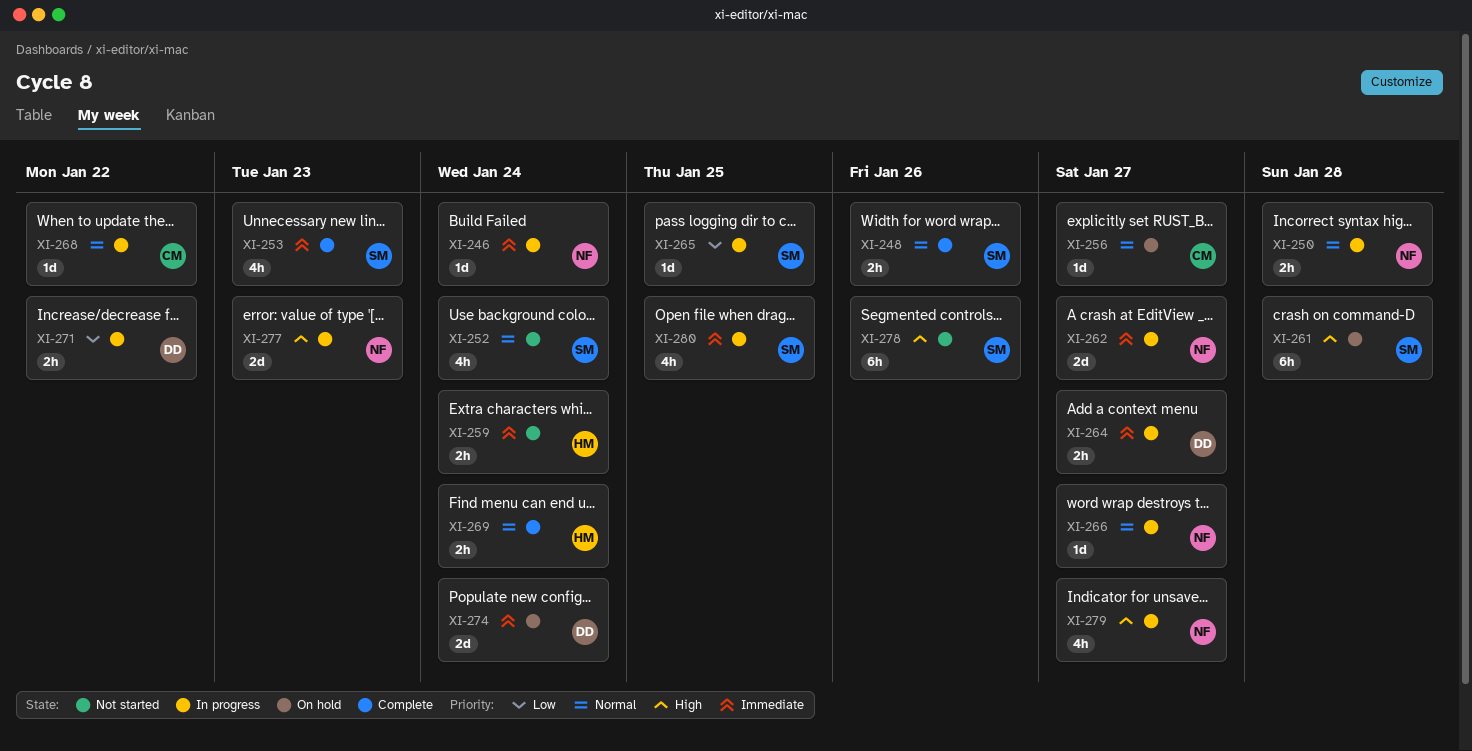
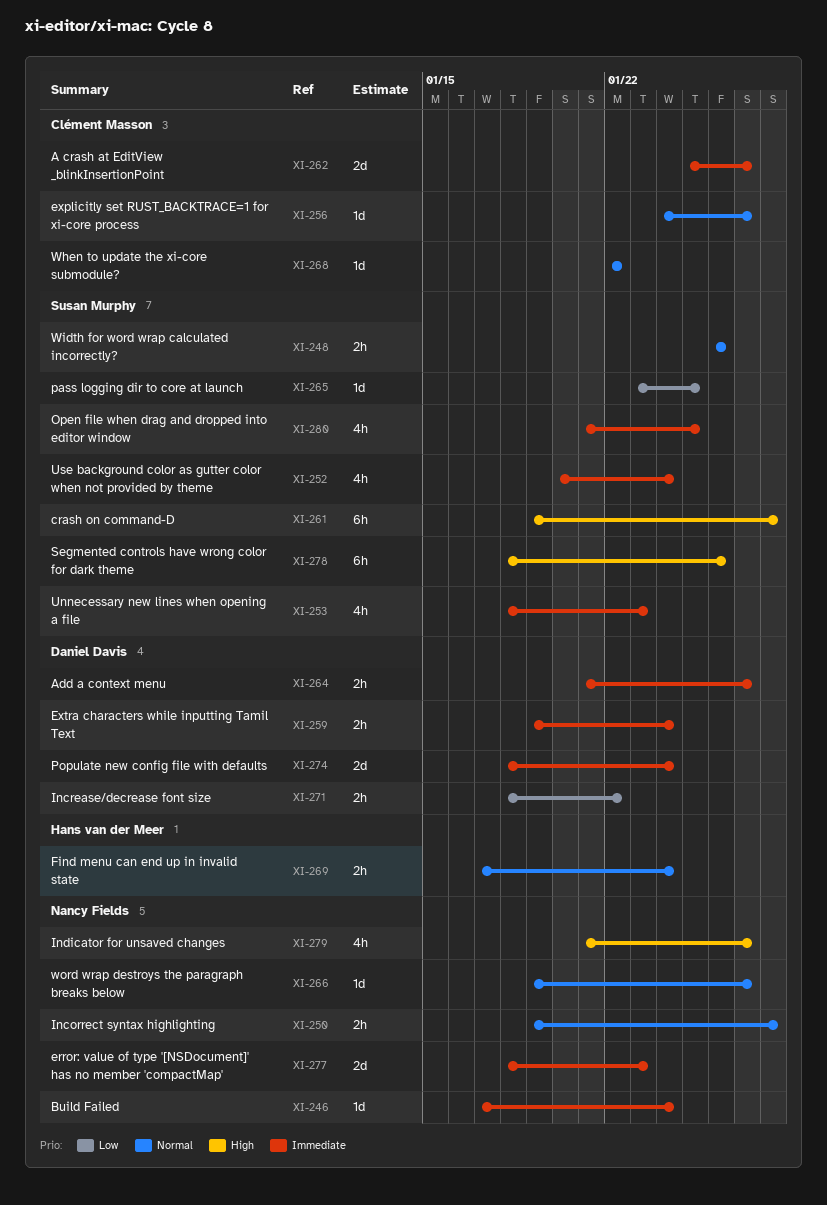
XI-252, priority: Normal -> Immediate
XI-259, owner: Hans van der Meer -> Daniel Davis
XI-262, owner: Nancy Fields -> Clément Masson
XI-277, priority: High -> Immediate

